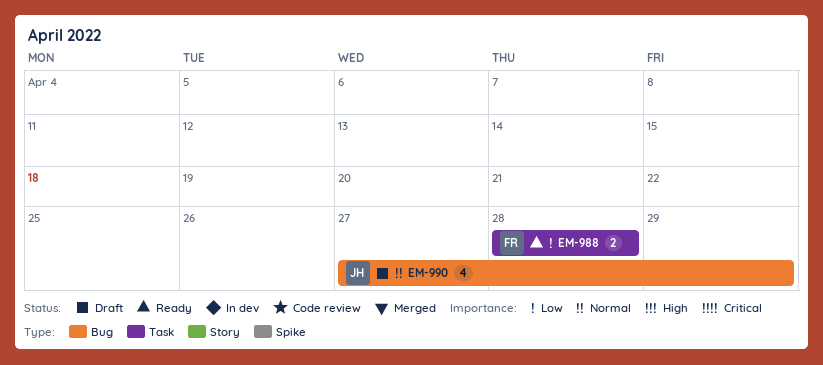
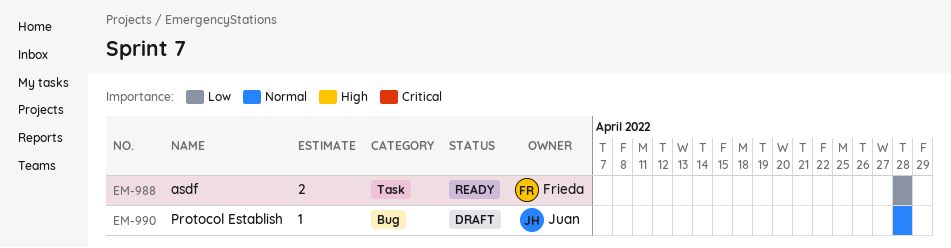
EM-990, estimate: 4 -> 1
EM-990, start: Apr 27 -> Apr 28
EM-990, due: Apr 29 -> Apr 28

